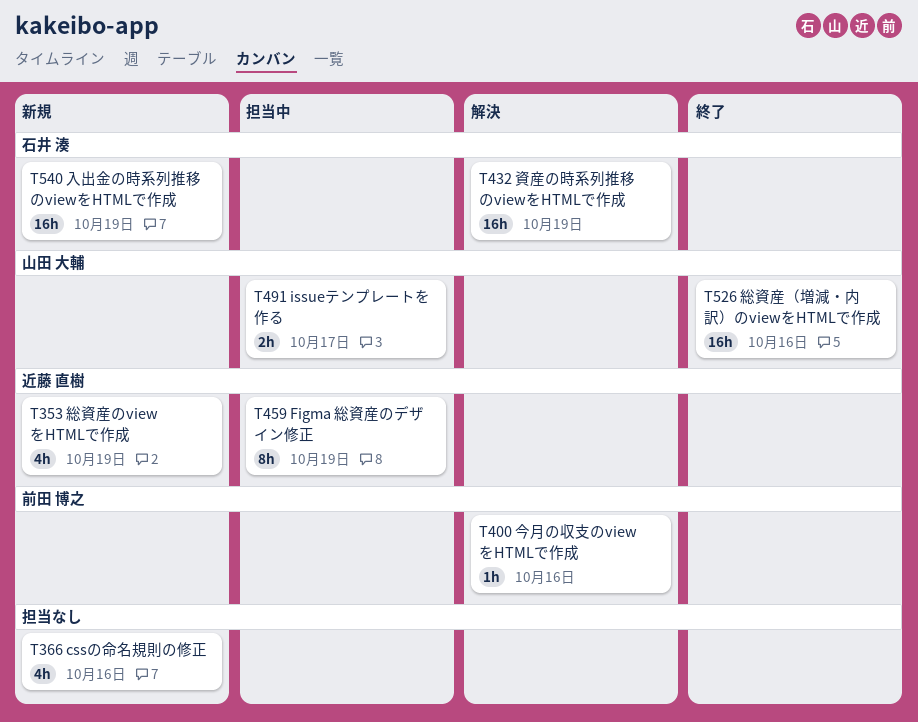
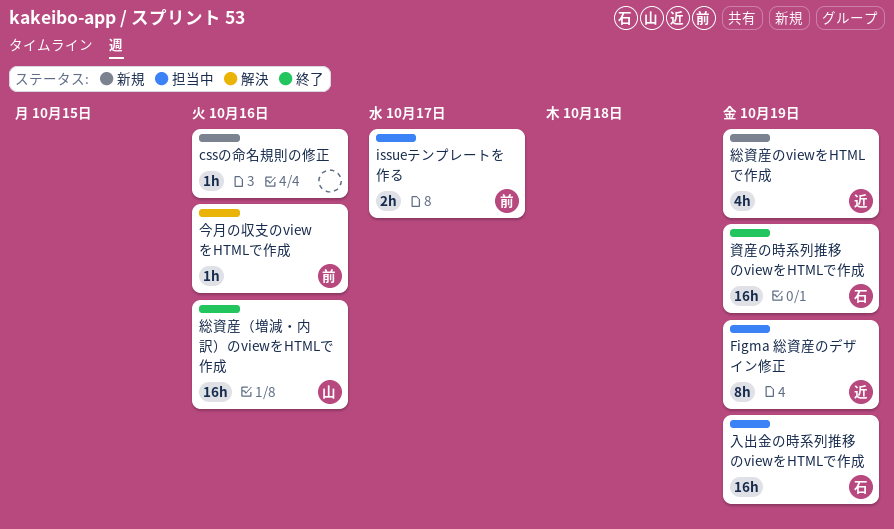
cssの命名規則の修正, estimate: 4h -> 1h
issueテンプレートを作る, owner: 山田 大輔 -> 前田 博之
入出金の時系列推移のviewをHTMLで作成, status: 新規 -> 担当中
資産の時系列推移のviewをHTMLで作成, status: 解決 -> 終了

